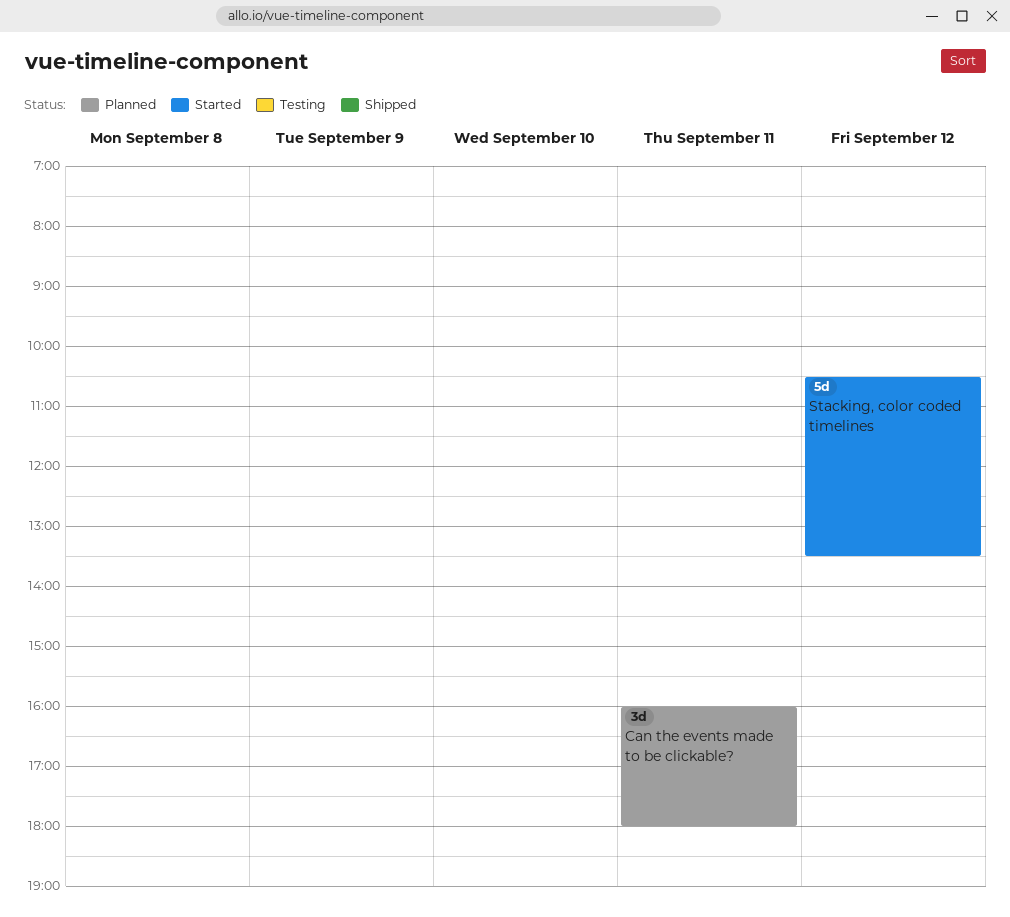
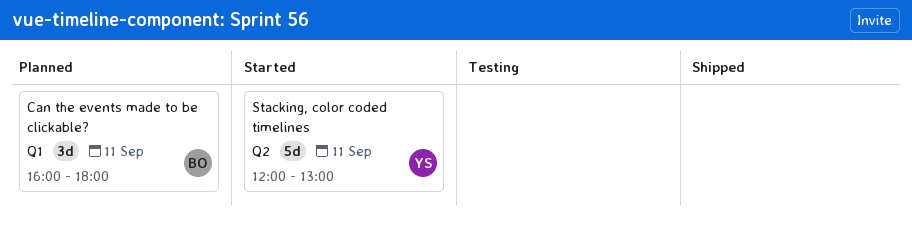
Stacking, color coded timelines, day: Sep 12 -> Sep 11
Stacking, color coded timelines, begins: 10:30 -> 12:00
Stacking, color coded timelines, ends: 13:30 -> 13:00

